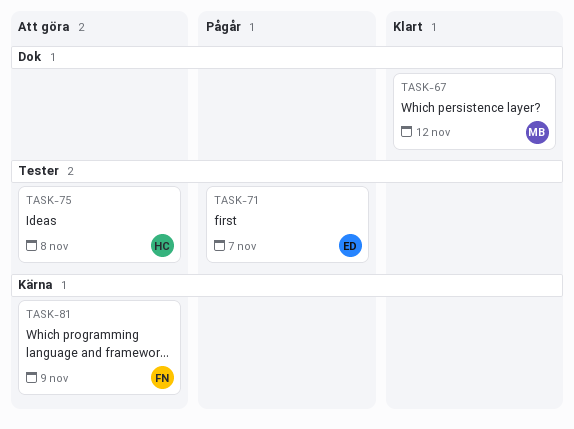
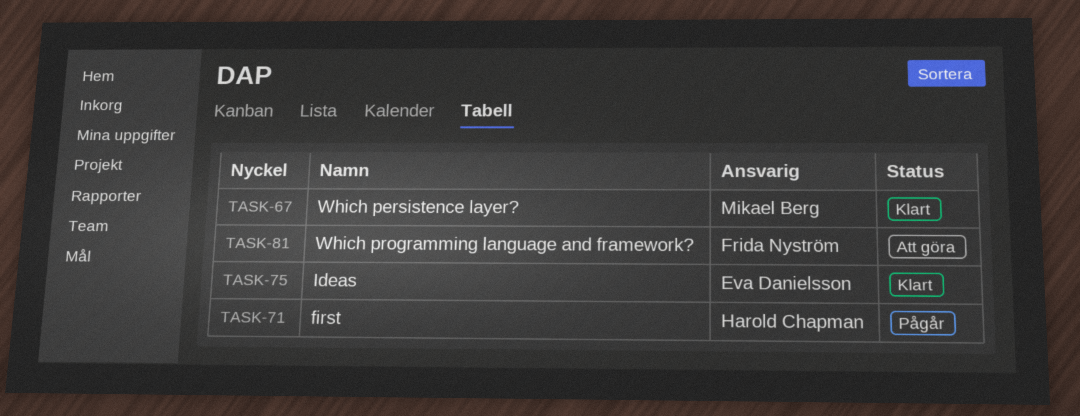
TASK-71, owner: Eva Danielsson -> Harold Chapman
TASK-75, status: Att göra -> Klart
TASK-75, owner: Harold Chapman -> Eva Danielsson

